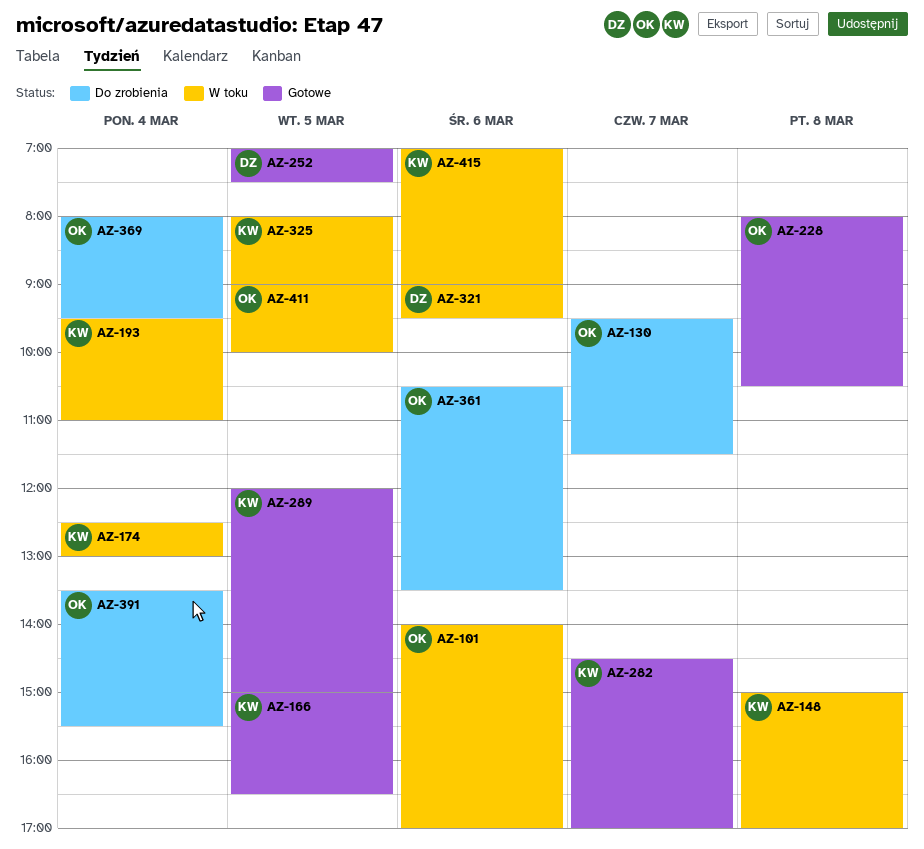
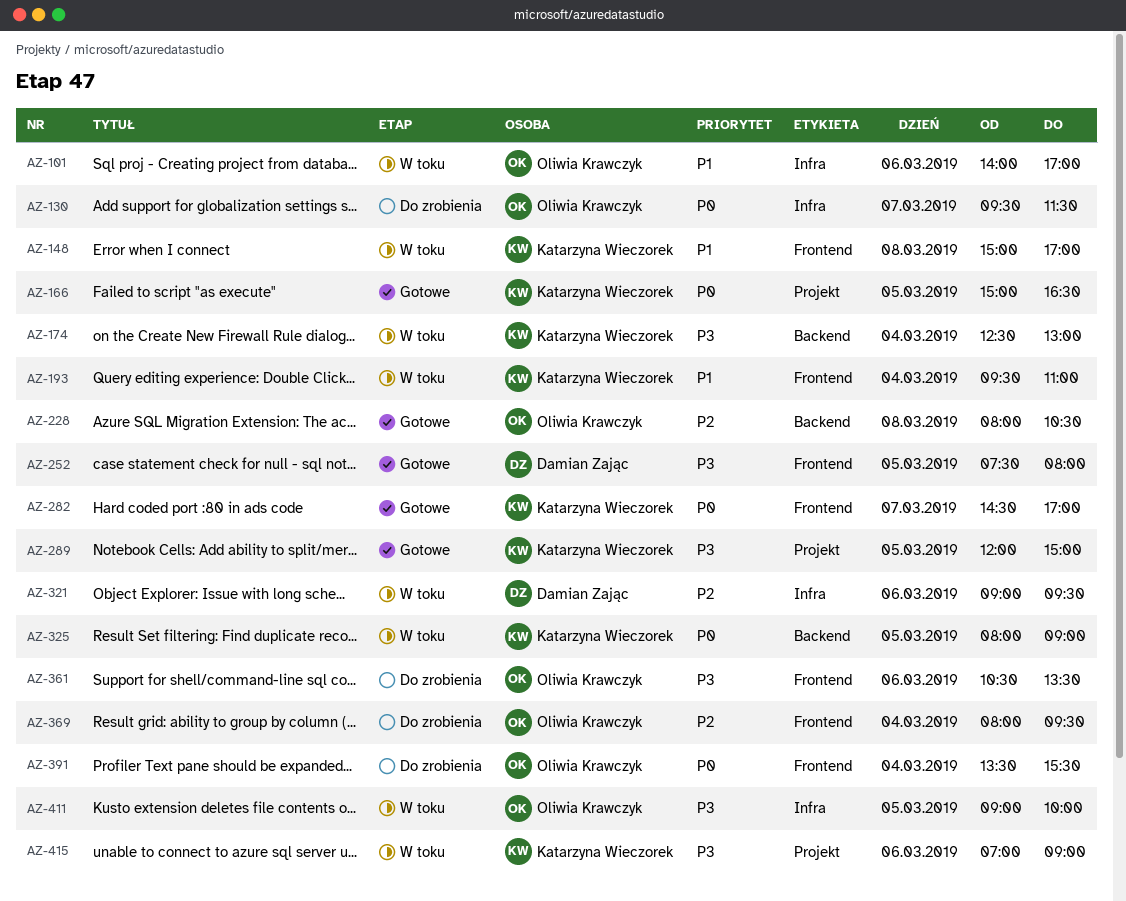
AZ-252, begins: 07:00 -> 07:30
AZ-252, ends: 07:30 -> 08:00

